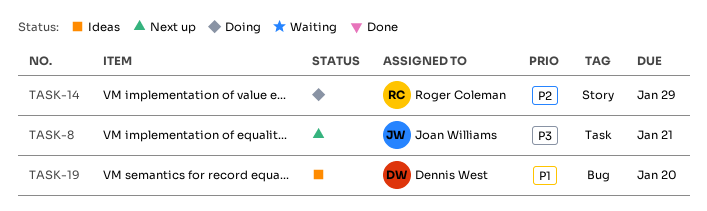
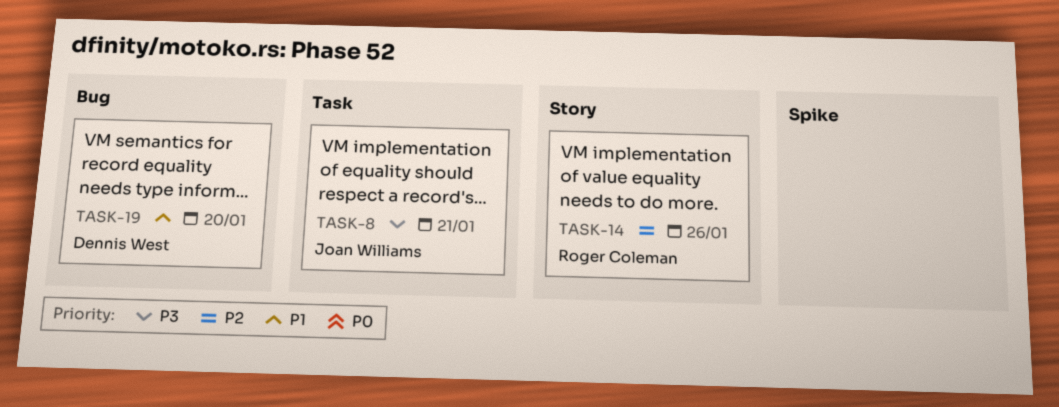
TASK-14, due: Jan 29 -> Jan 26

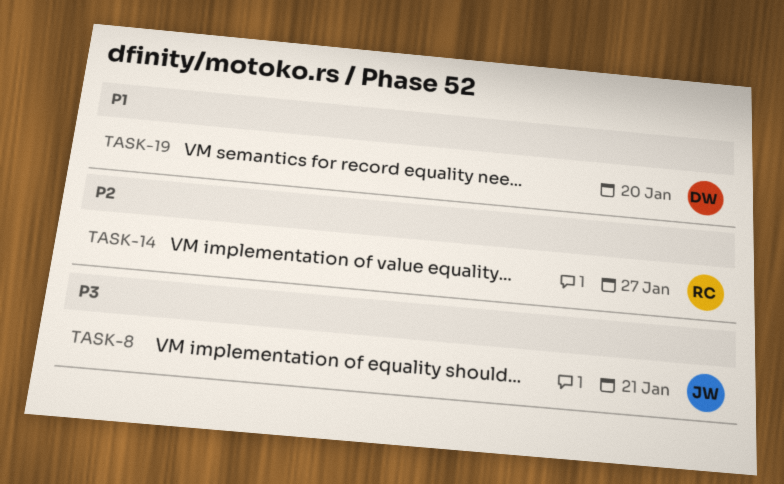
TASK-14, due: Jan 26 -> Jan 27

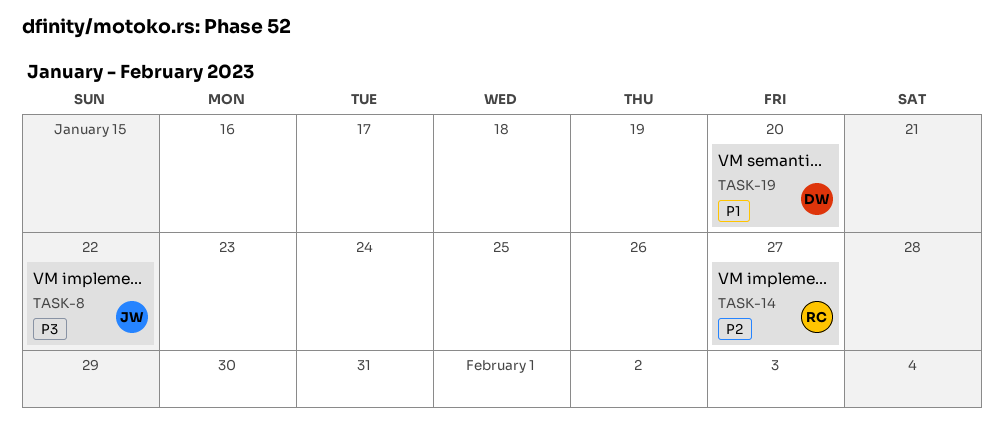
TASK-8, due: Jan 21 -> Jan 22

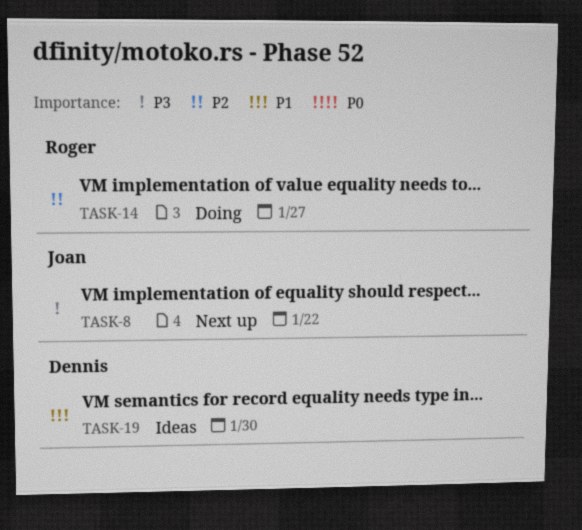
TASK-19, due: Jan 20 -> Jan 30

